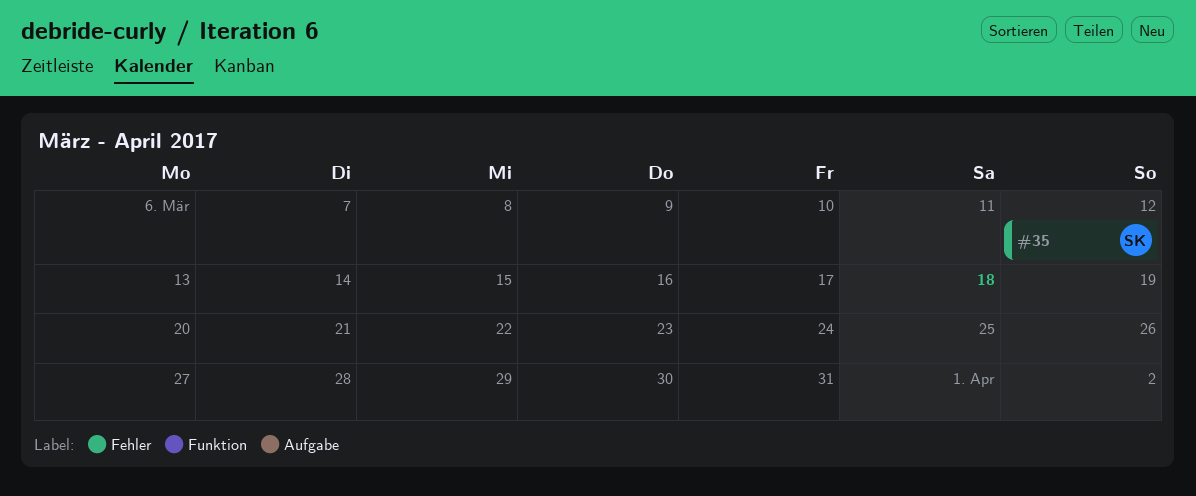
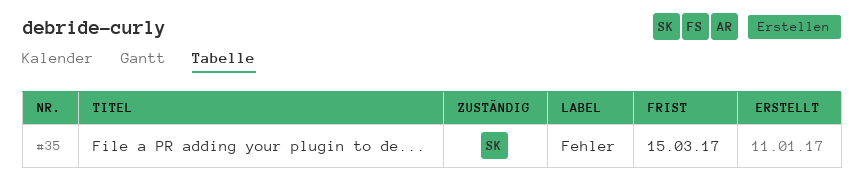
#35, due: Mar 12 -> Mar 15

